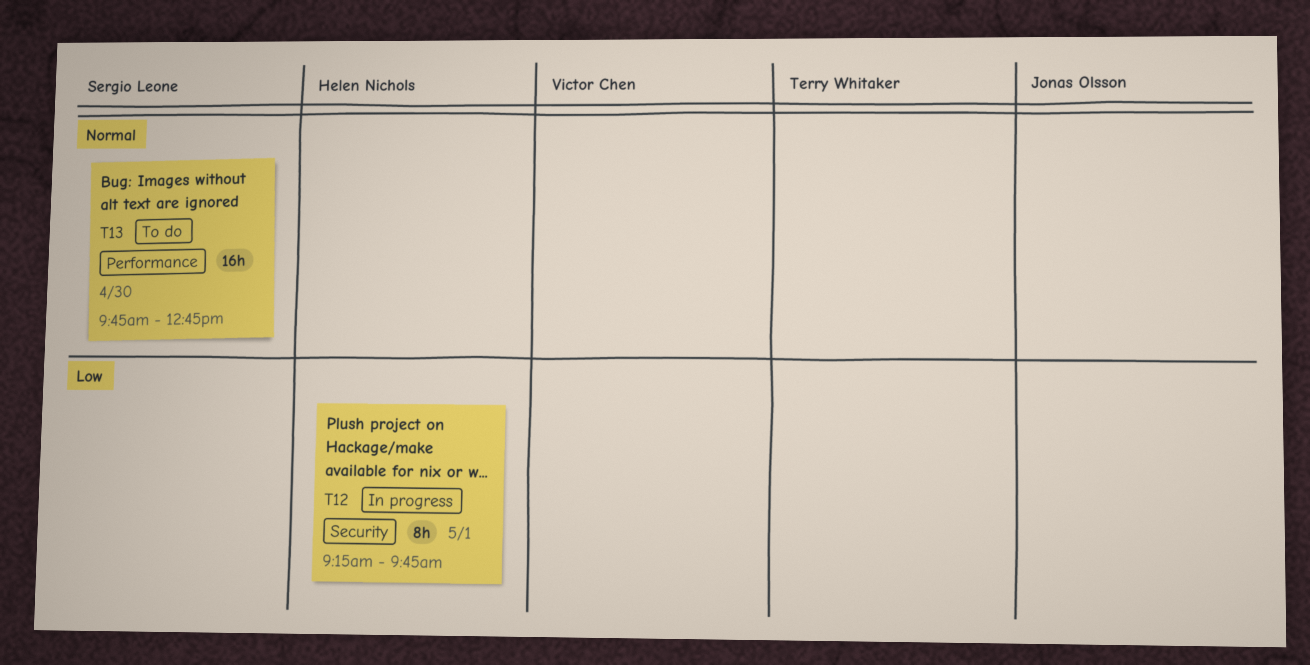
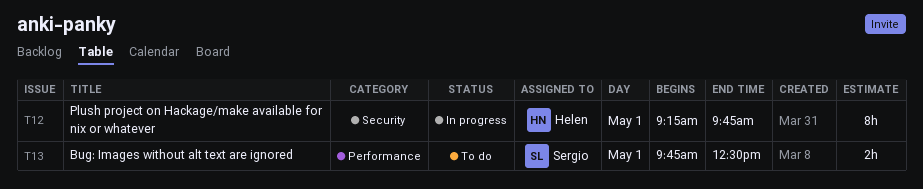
T13, estimate: 16h -> 2h
T13, day: Apr 30 -> May 1
T13, ends: 12:45 -> 12:30

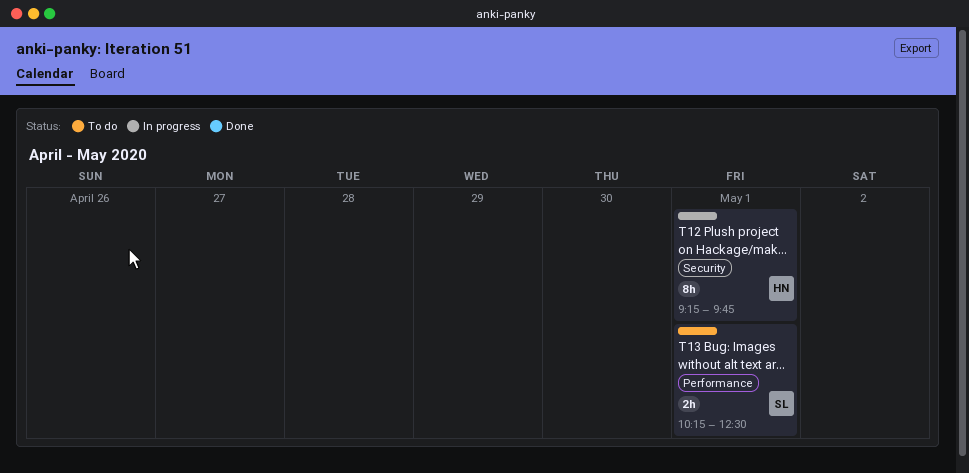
T13, begins: 09:45 -> 10:15

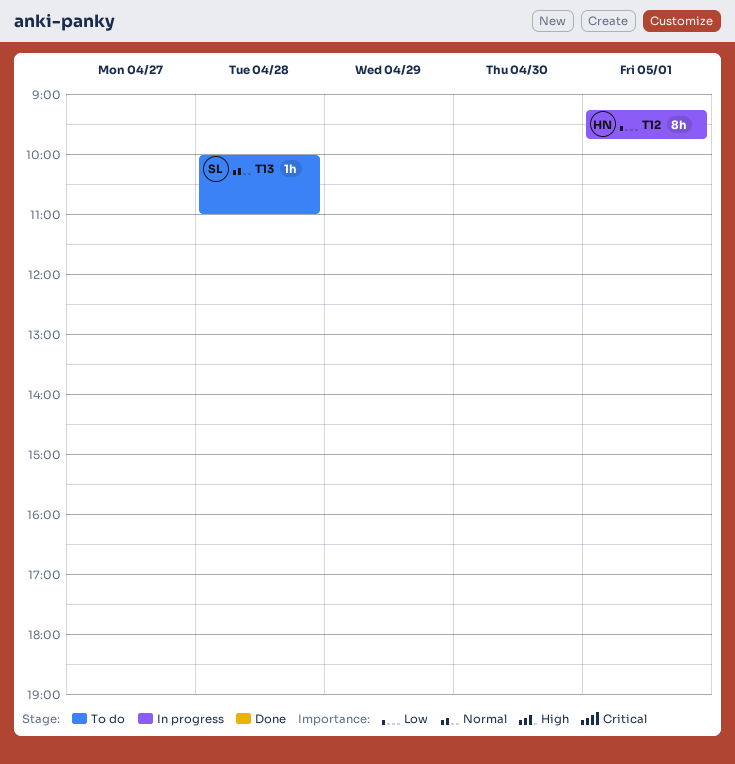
T13, estimate: 2h -> 1h
T13, day: May 1 -> Apr 28
T13, begins: 10:15 -> 10:00
T13, ends: 12:30 -> 11:00

